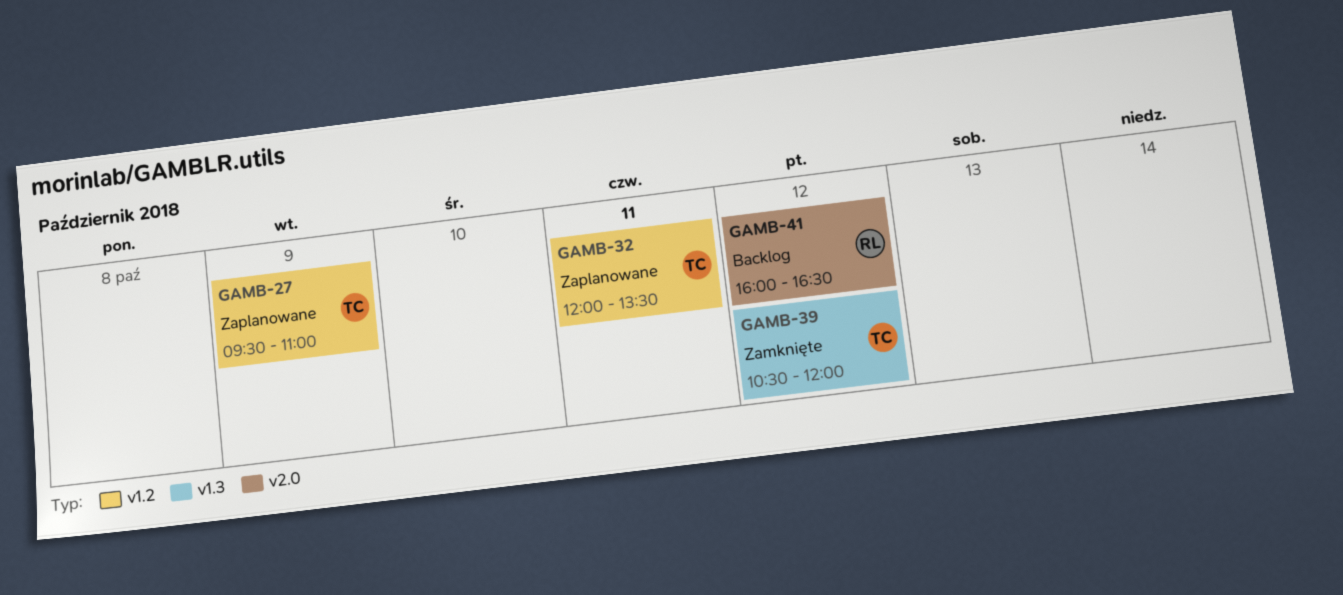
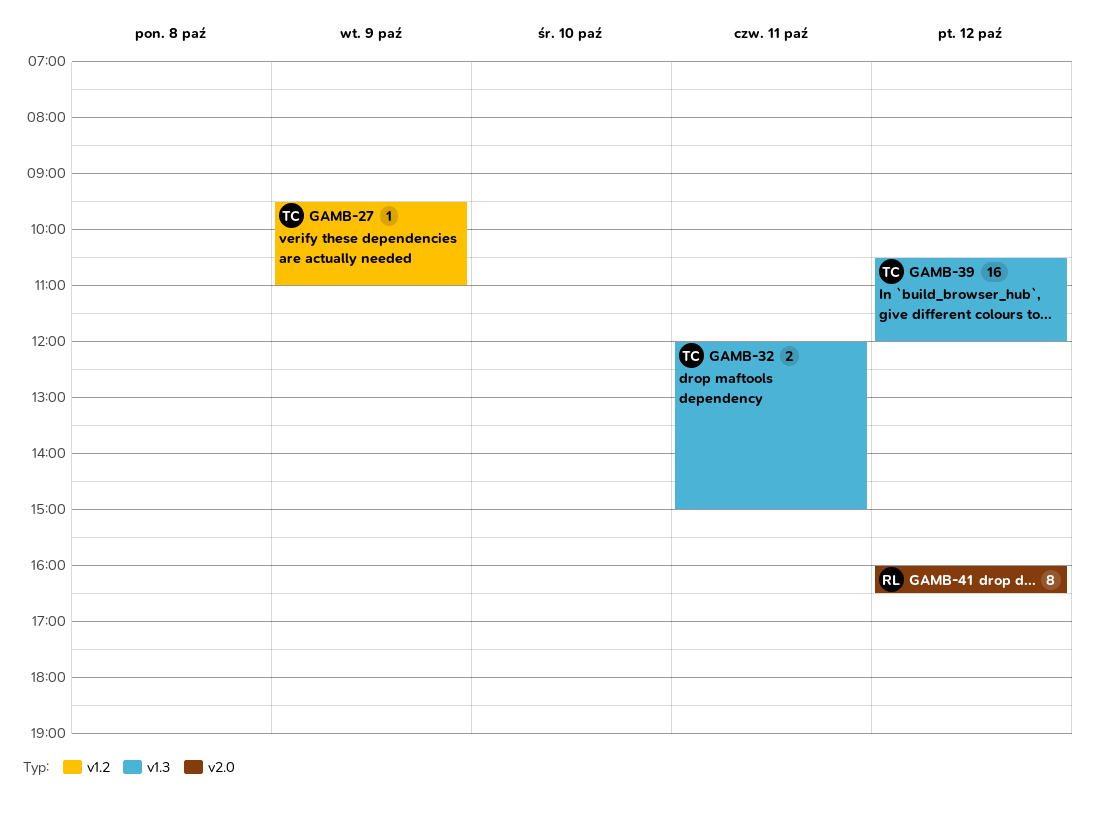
GAMB-32, label: v1.2 -> v1.3
GAMB-32, ends: 13:30 -> 15:00

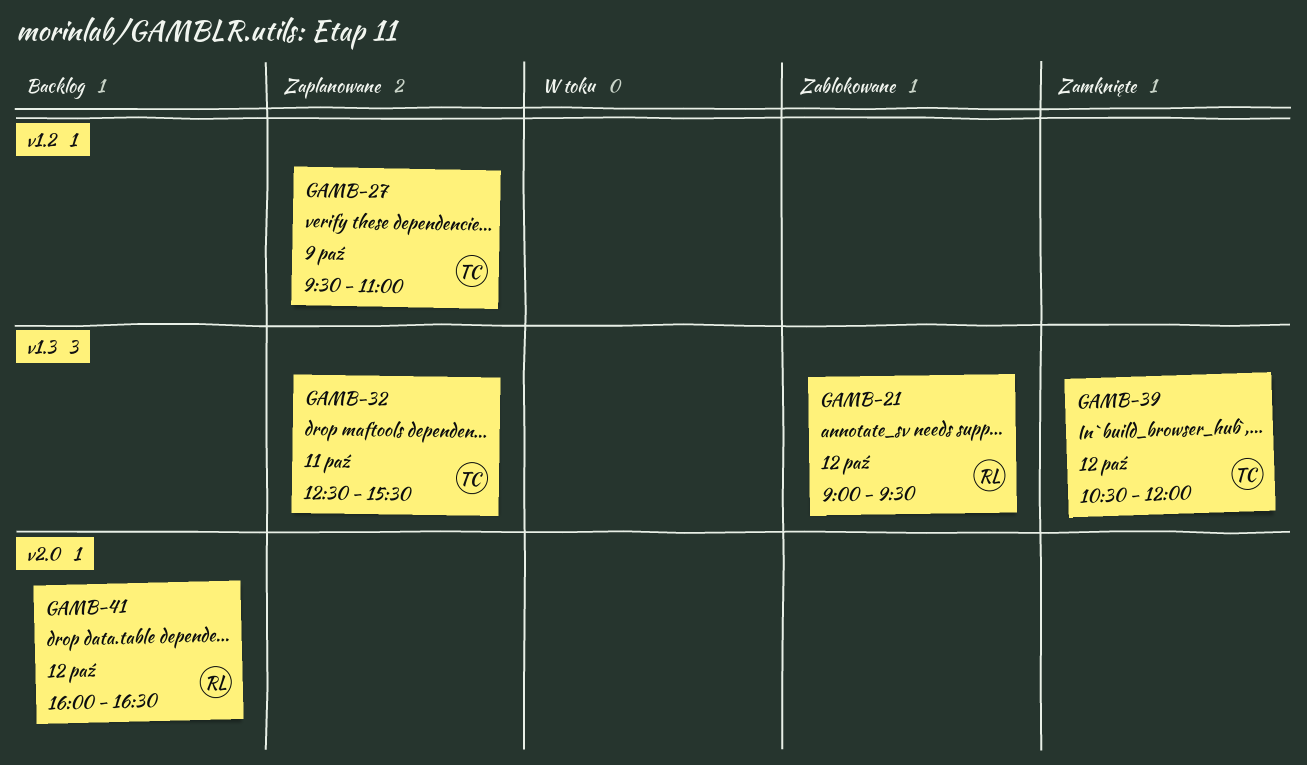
GAMB-21: none -> present
GAMB-32, begins: 12:00 -> 12:30
GAMB-32, ends: 15:00 -> 15:30

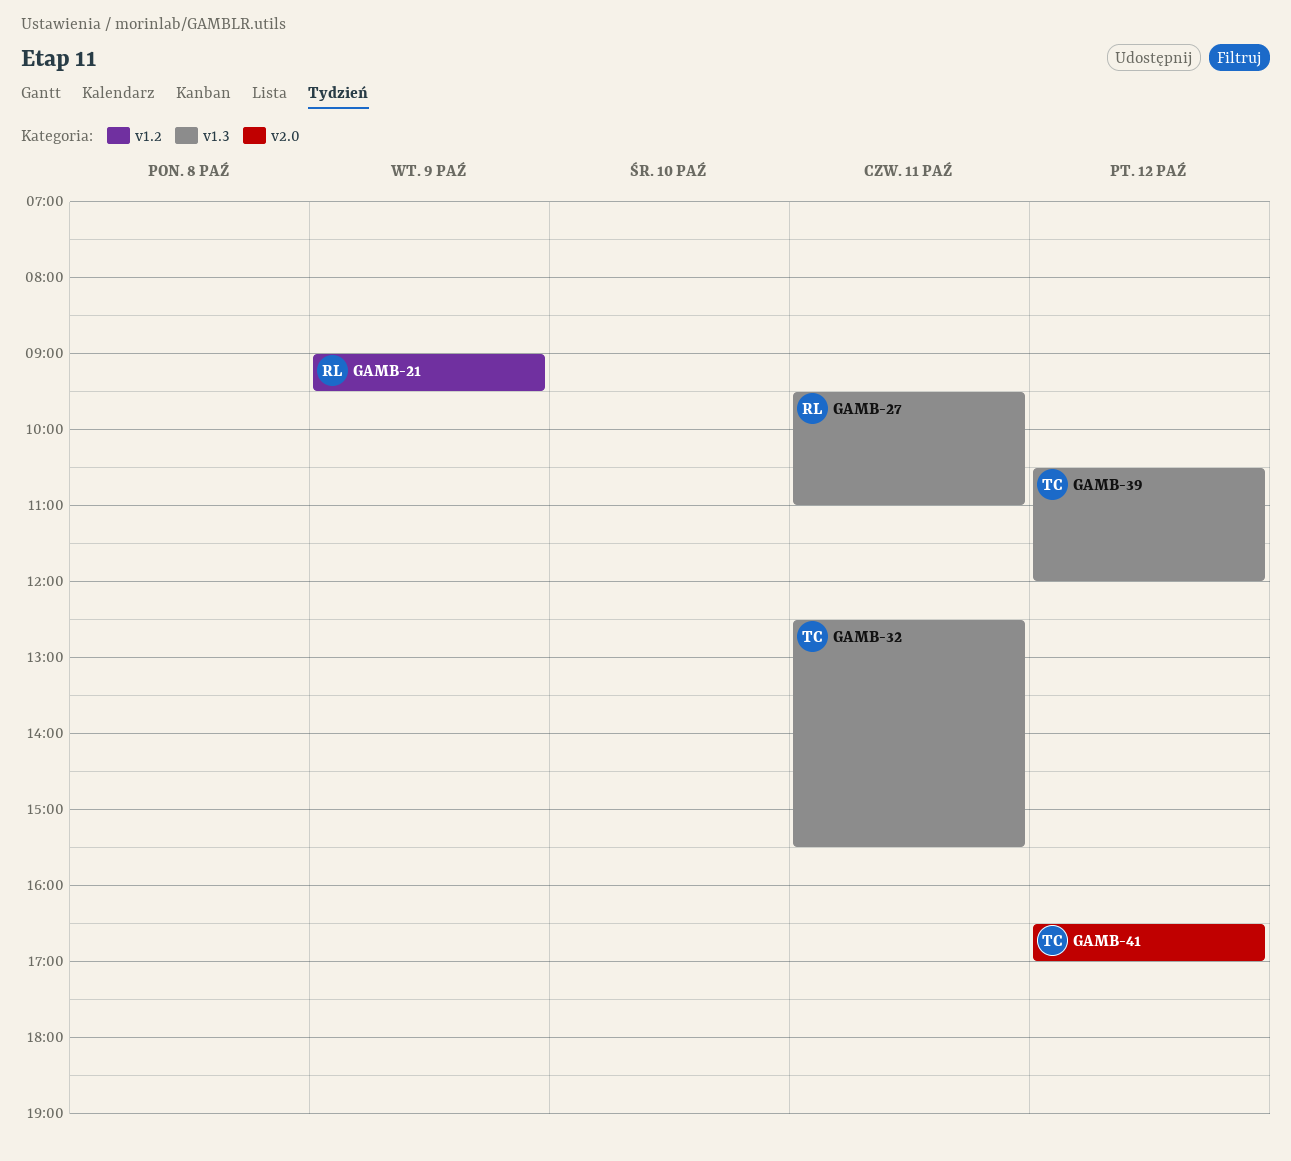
GAMB-21, label: v1.3 -> v1.2
GAMB-21, day: Oct 12 -> Oct 9
GAMB-27, owner: TC -> RL
GAMB-27, label: v1.2 -> v1.3
GAMB-27, day: Oct 9 -> Oct 11
GAMB-41, owner: RL -> TC
GAMB-41, begins: 16:00 -> 16:30
GAMB-41, ends: 16:30 -> 17:00

